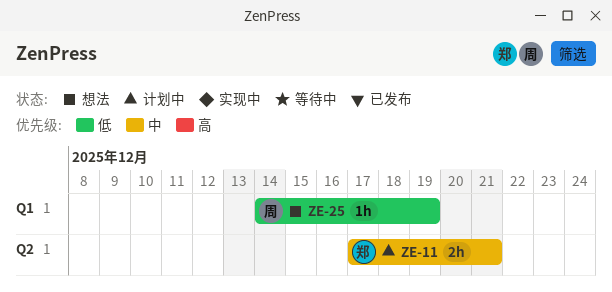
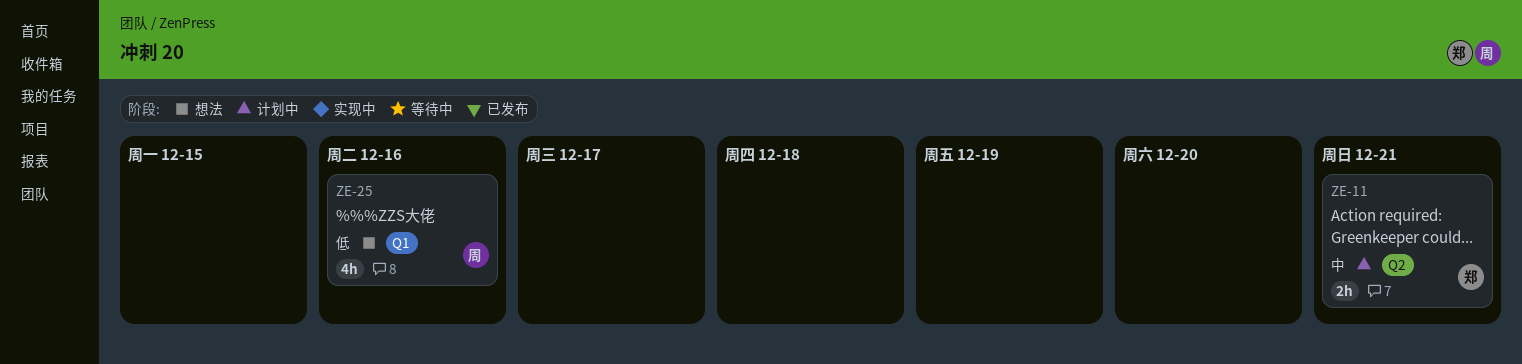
ZE-25, estimate: 1h -> 4h
ZE-25, due: Dec 19 -> Dec 16

